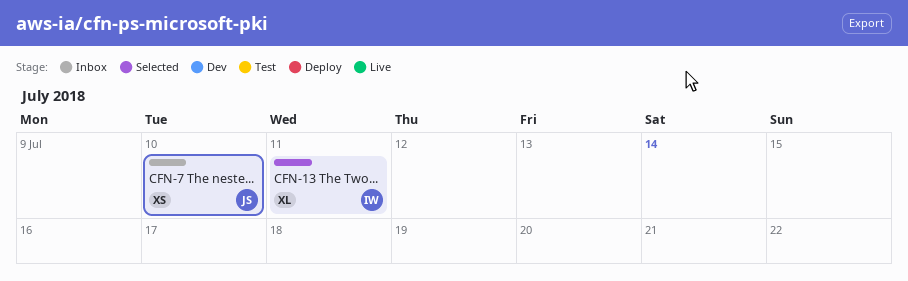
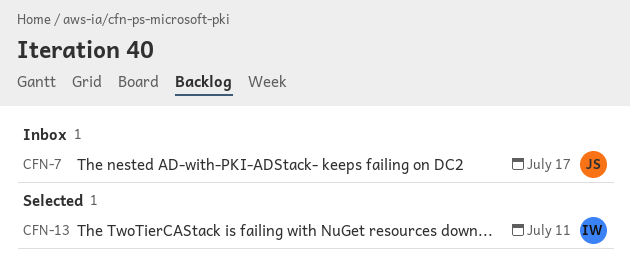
CFN-7, due: Jul 10 -> Jul 17

